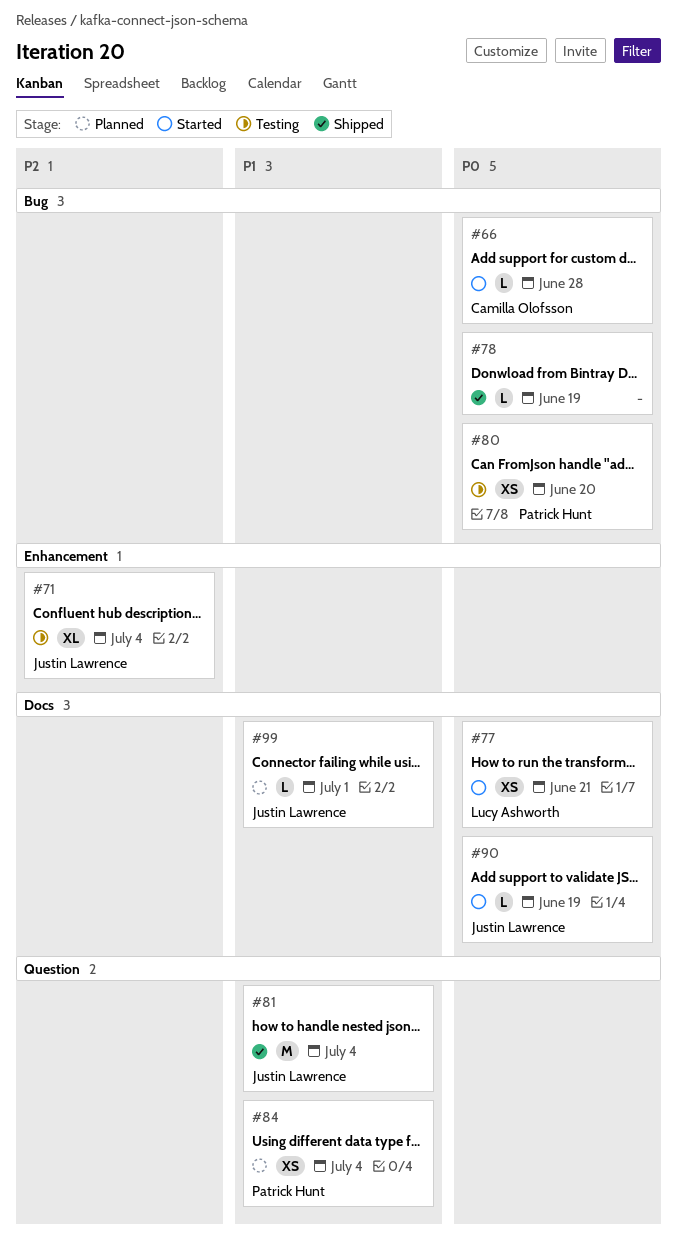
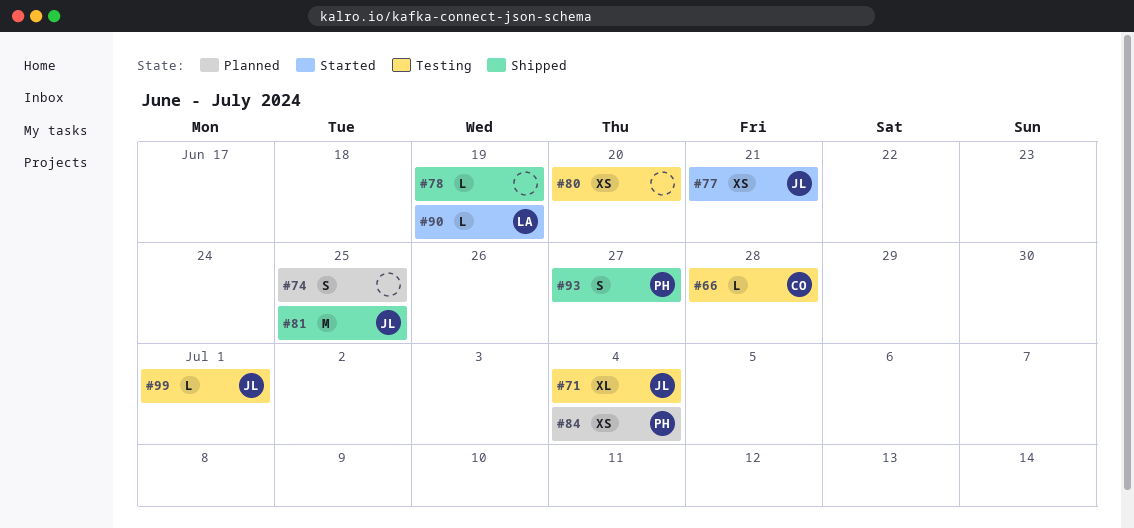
#66, status: Started -> Testing
#74: none -> present
#77, owner: Lucy Ashworth -> Justin Lawrence
#80, owner: Patrick Hunt -> none
#81, due: Jul 4 -> Jun 25
#90, owner: Justin Lawrence -> Lucy Ashworth
#93: none -> present
#99, status: Planned -> Testing

